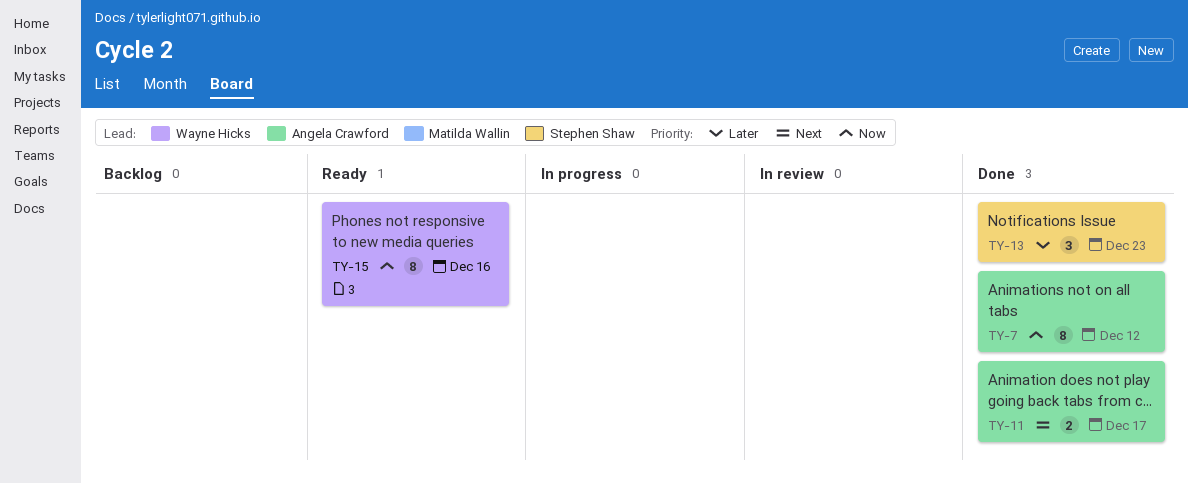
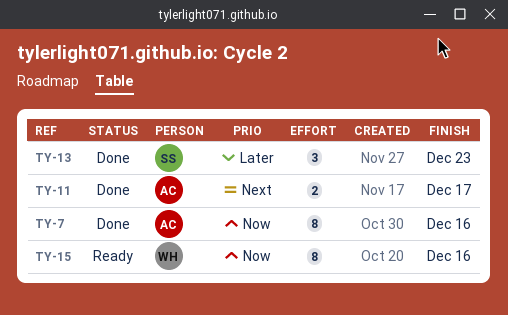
TY-7, due: Dec 12 -> Dec 16

